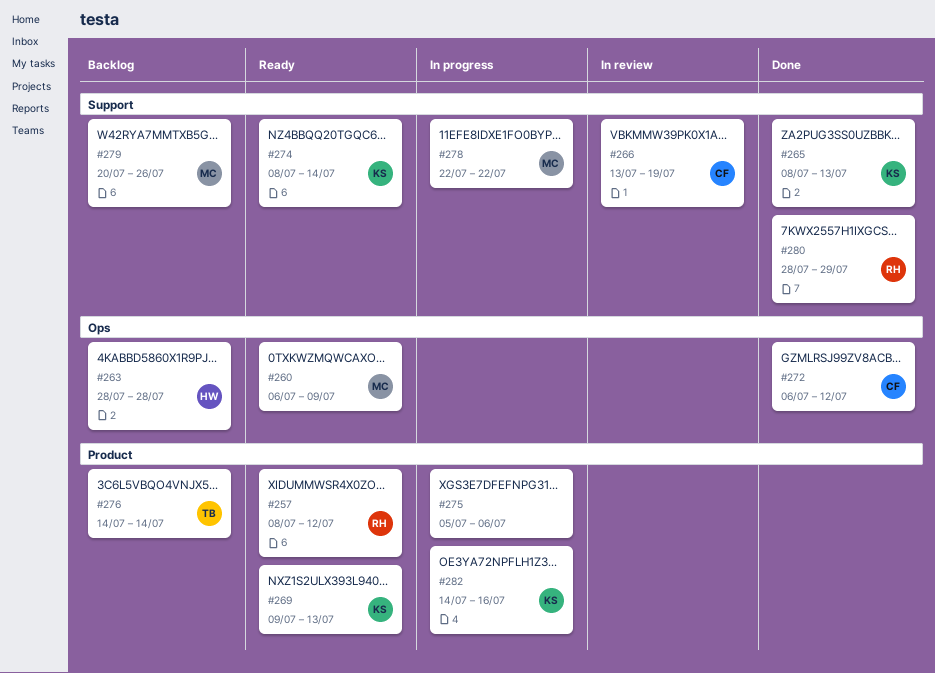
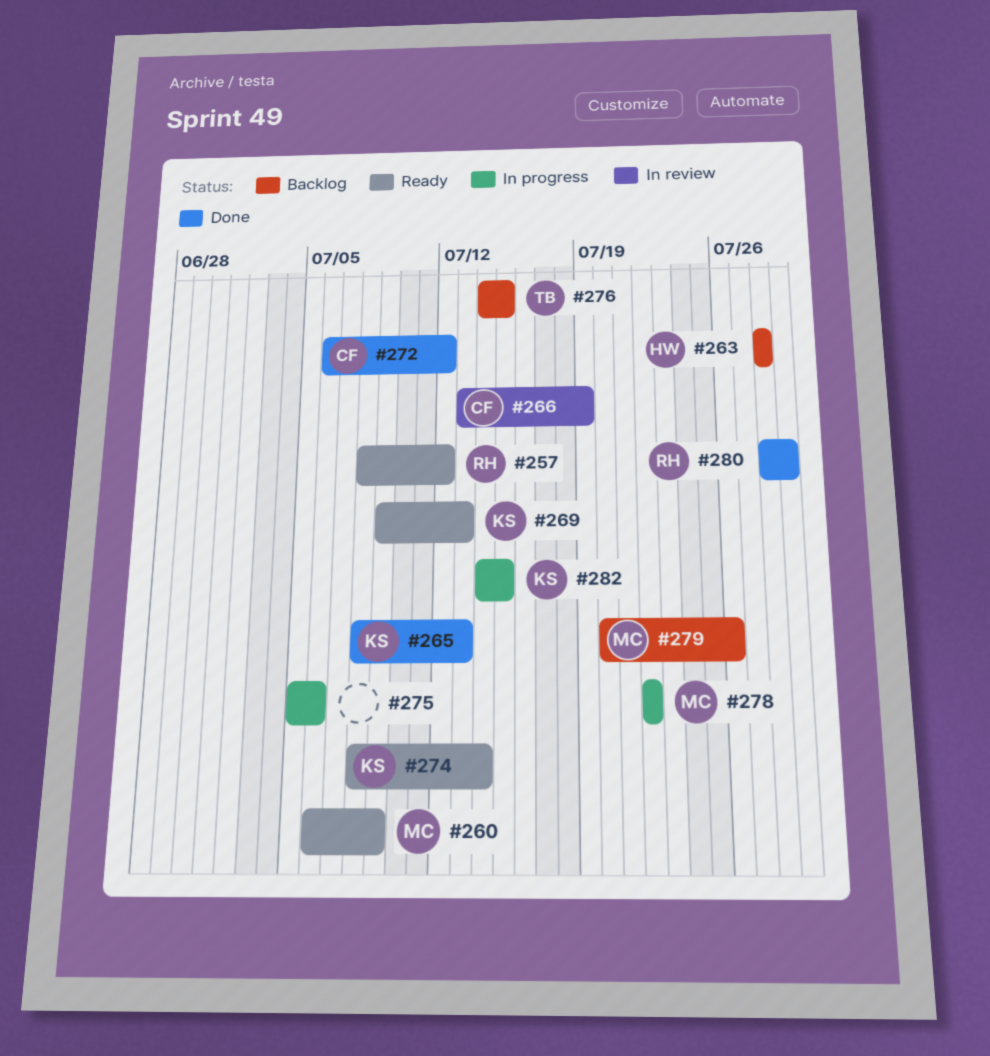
#276, due: Jul 14 -> Jul 15
#282, due: Jul 16 -> Jul 15

